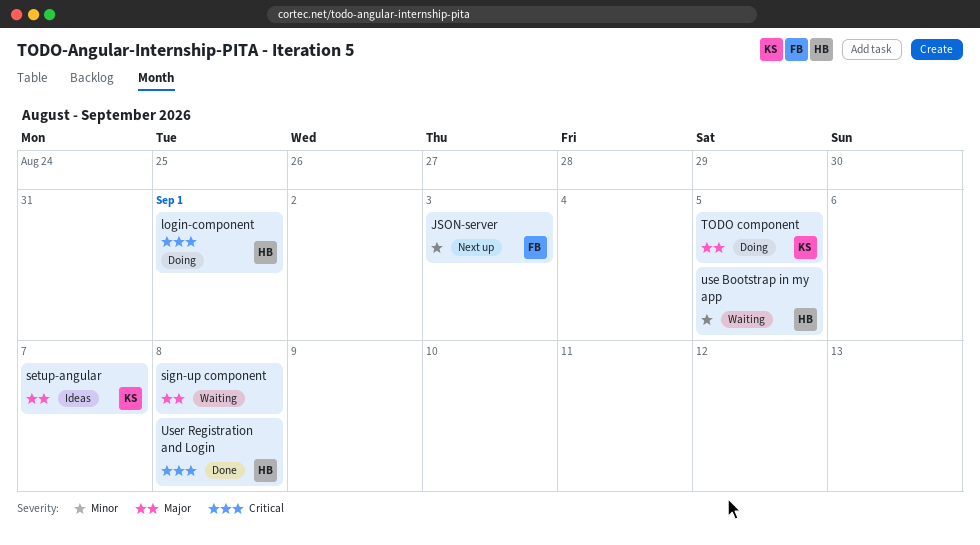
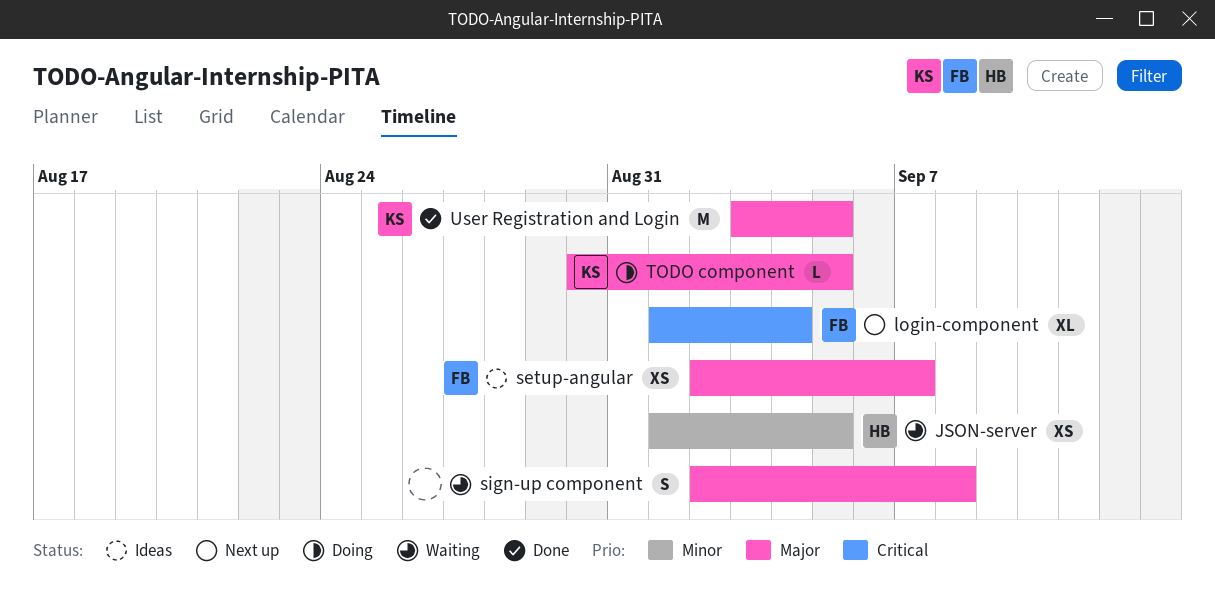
JSON-server, status: Next up -> Waiting
JSON-server, owner: FB -> HB
JSON-server, due: Sep 3 -> Sep 5
login-component, status: Doing -> Next up
login-component, owner: HB -> FB
login-component, due: Sep 1 -> Sep 4
setup-angular, owner: KS -> FB
use Bootstrap in my app: present -> none
User Registration and Login, owner: HB -> KS
User Registration and Login, priority: Critical -> Major
User Registration and Login, due: Sep 8 -> Sep 5

